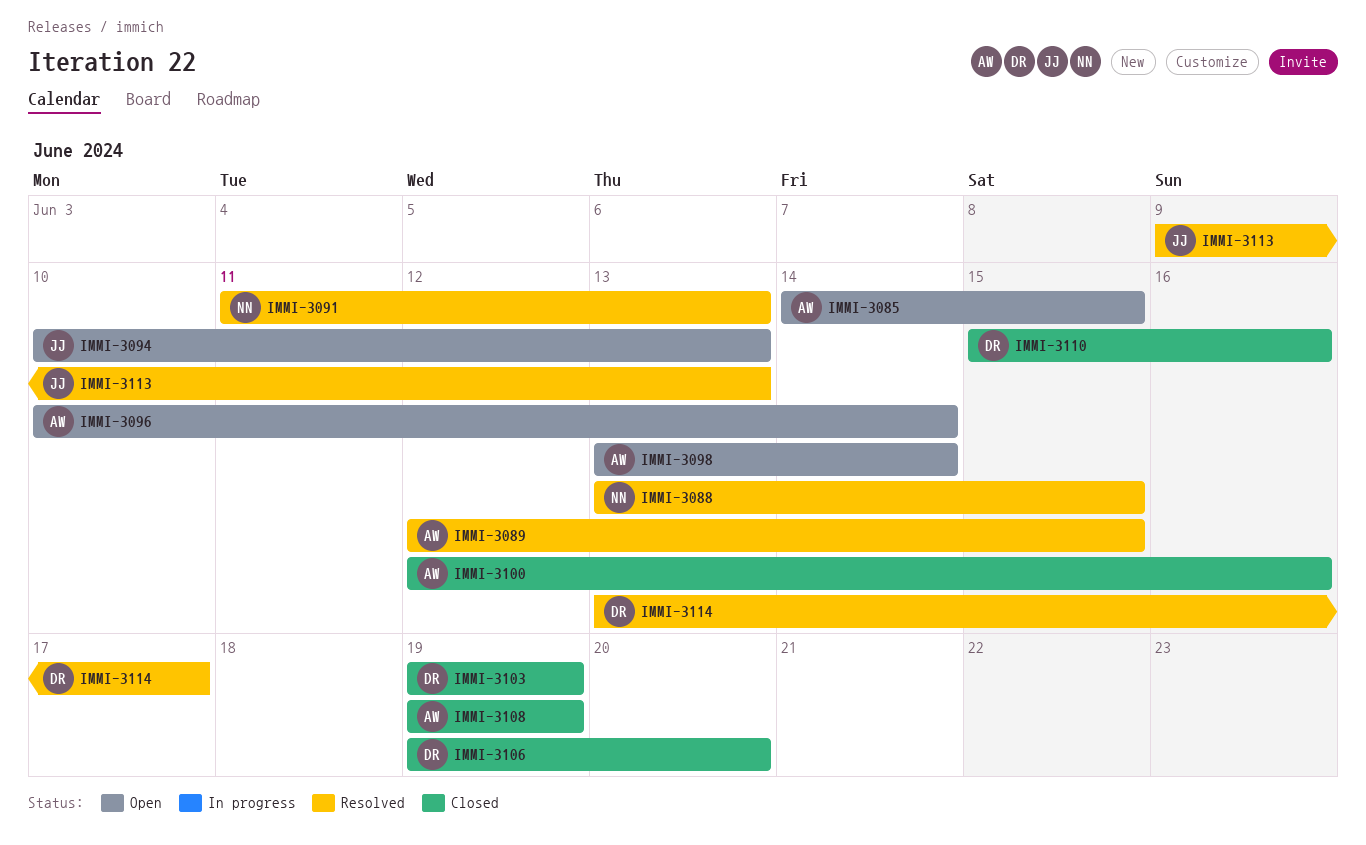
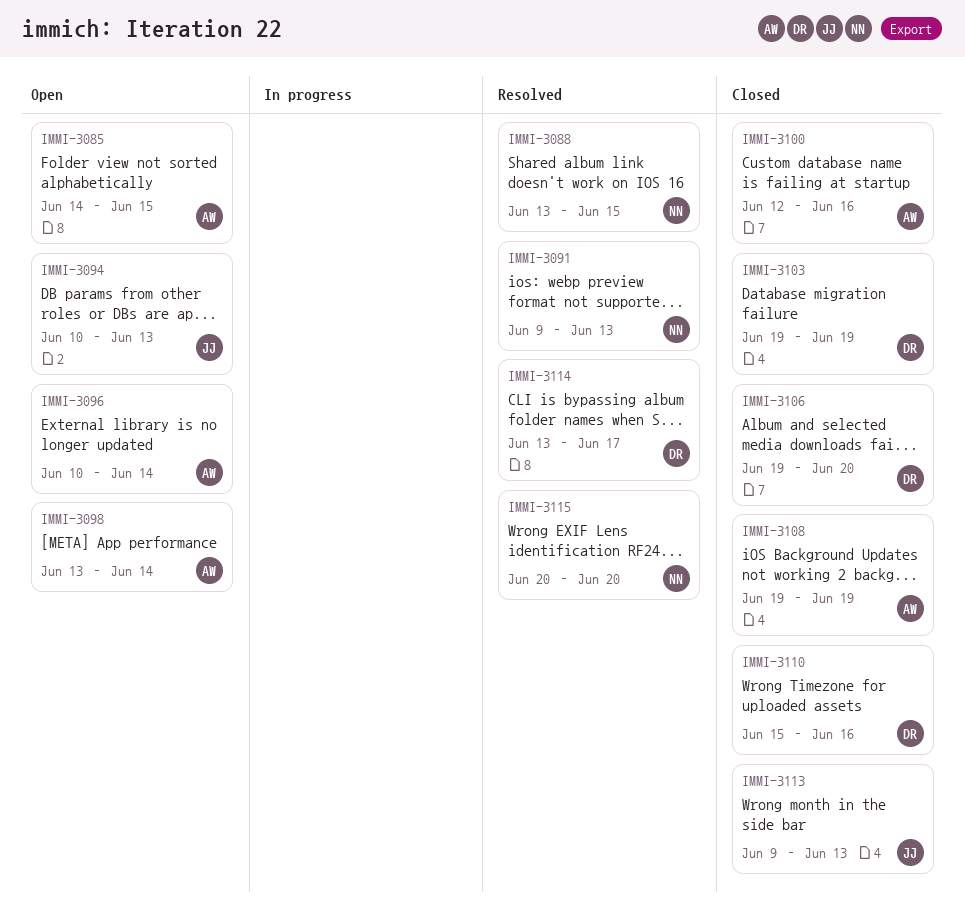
IMMI-3089: present -> none
IMMI-3091, start: Jun 11 -> Jun 9
IMMI-3113, status: Resolved -> Closed
IMMI-3115: none -> present

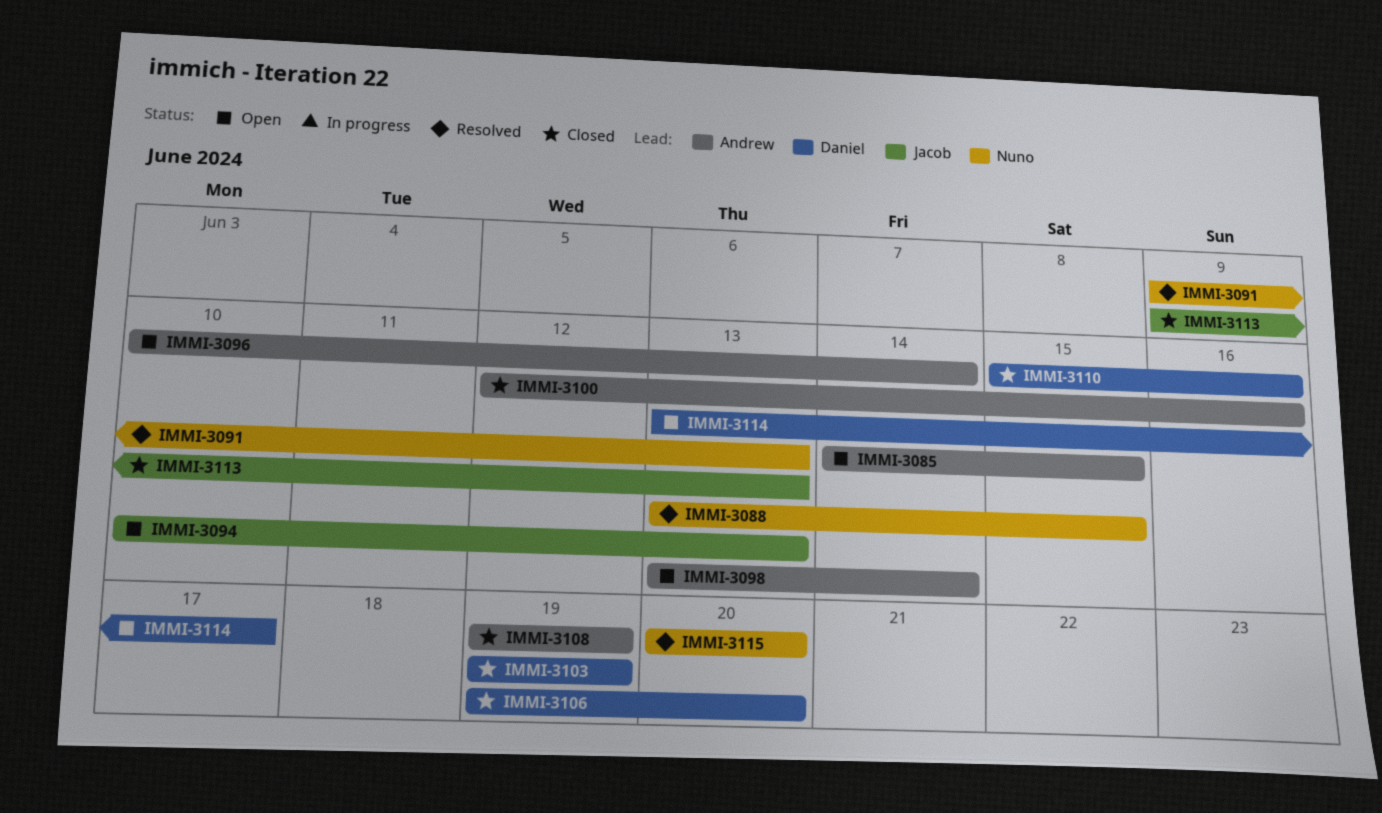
IMMI-3114, status: Resolved -> Open

